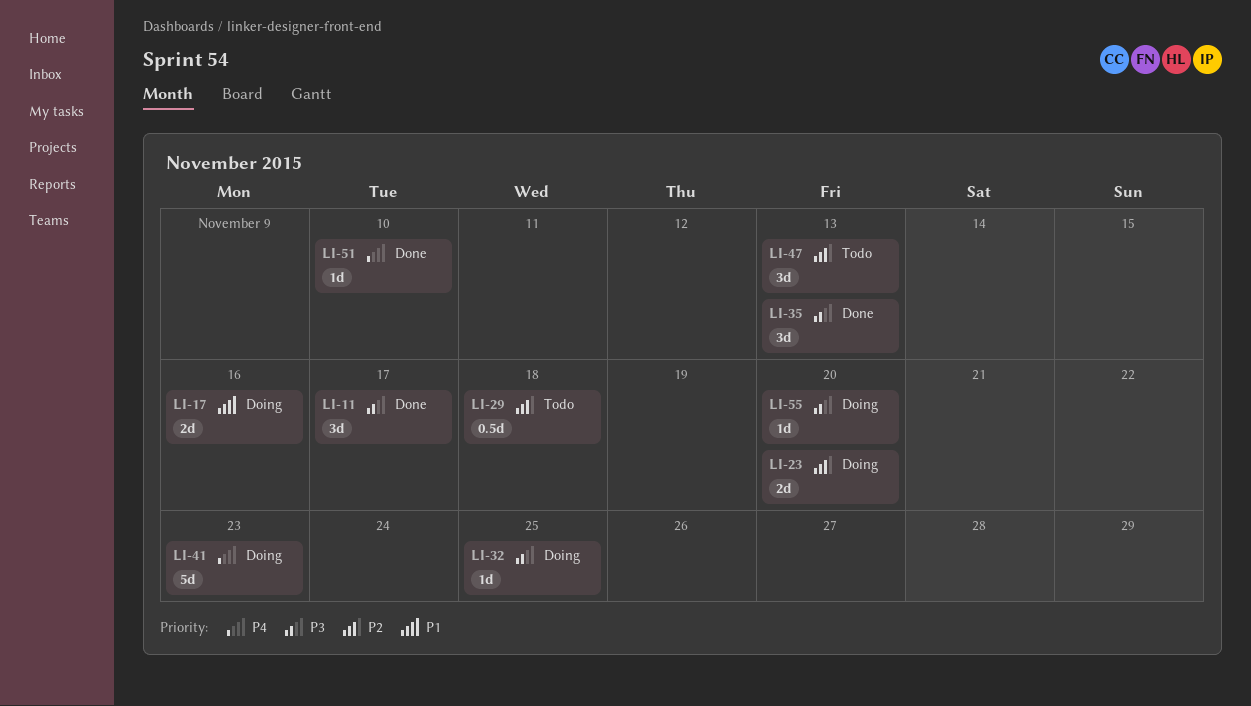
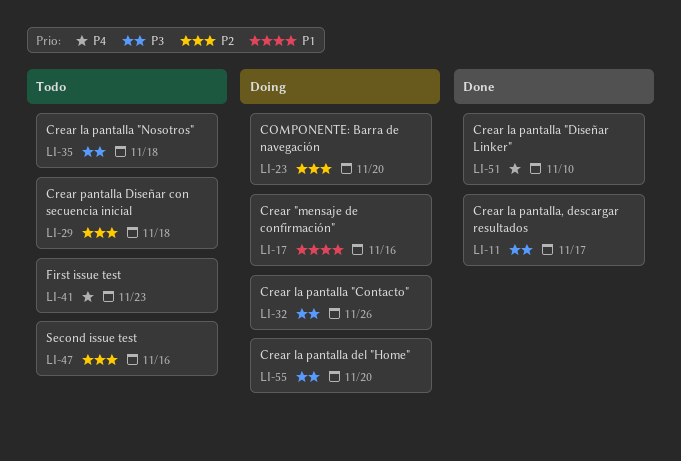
LI-32, due: Nov 25 -> Nov 26
LI-35, status: Done -> Todo
LI-35, due: Nov 13 -> Nov 18
LI-41, status: Doing -> Todo
LI-47, due: Nov 13 -> Nov 16

